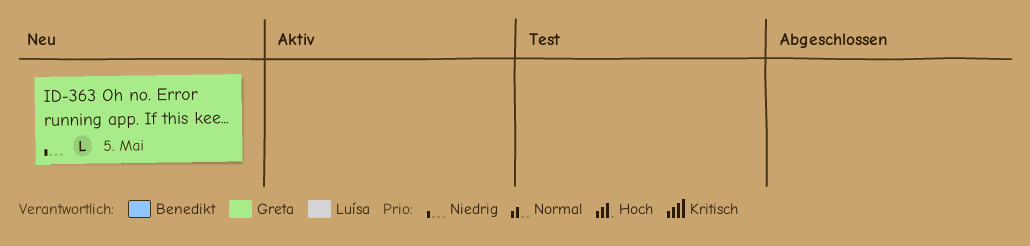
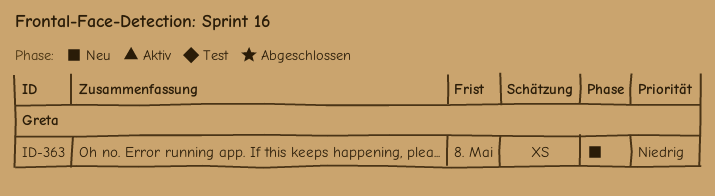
ID-363, estimate: L -> XS
ID-363, due: May 5 -> May 8

